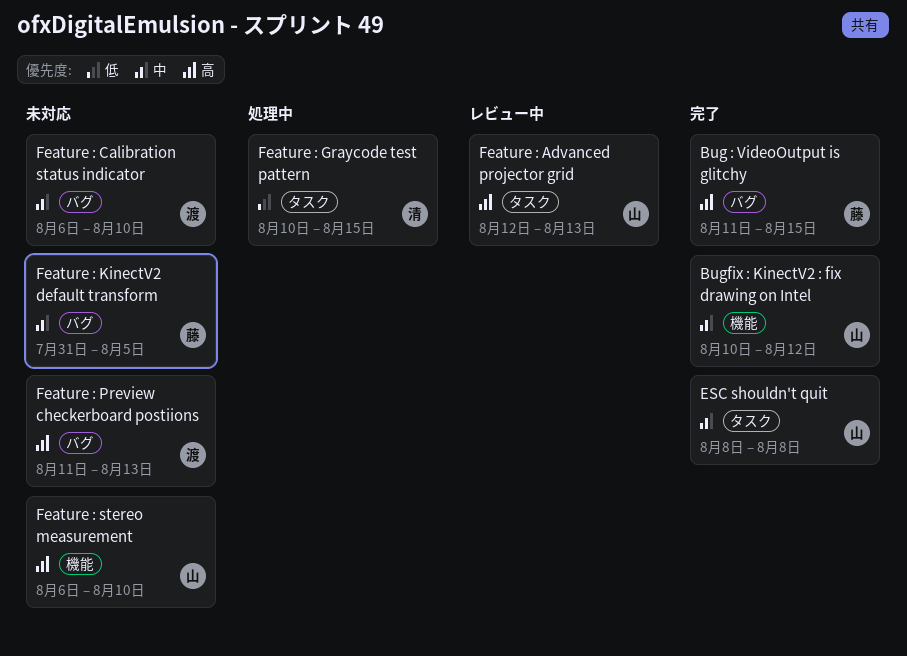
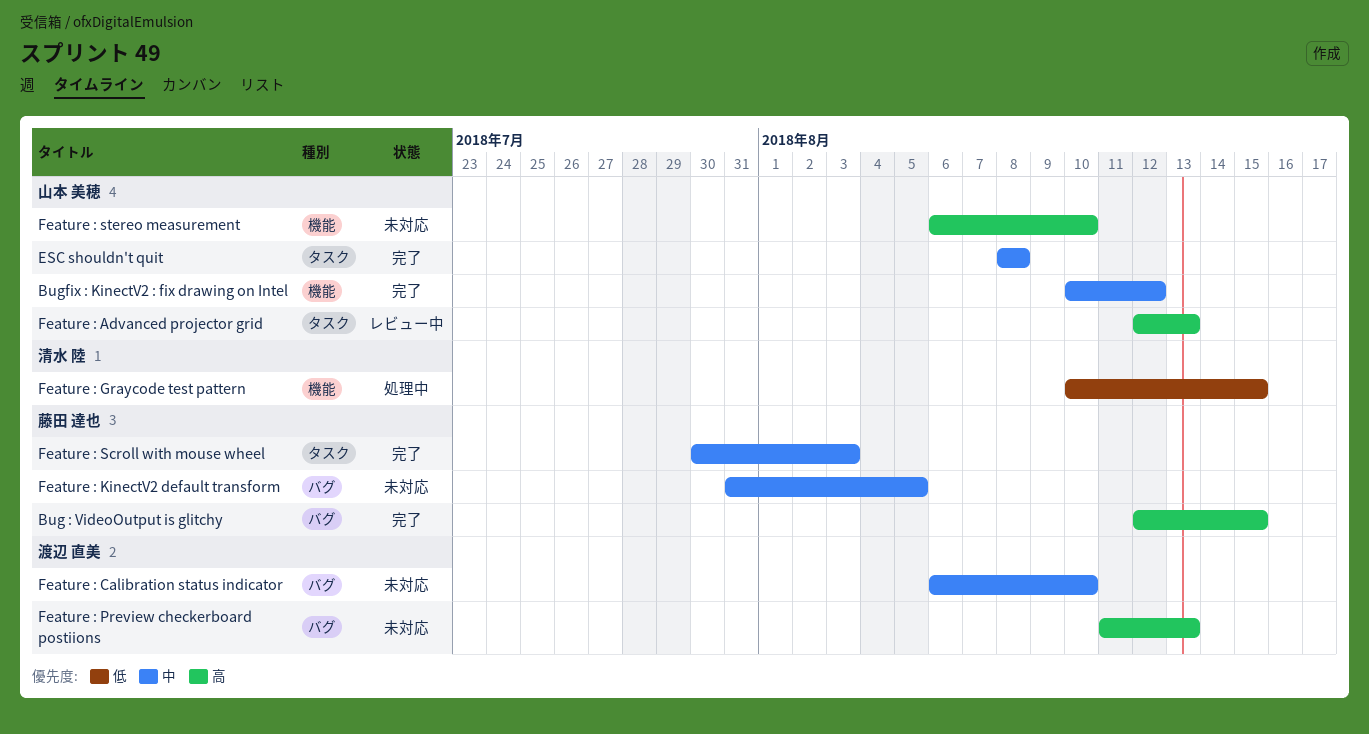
Bug : VideoOutput is glitchy, start: Aug 11 -> Aug 12
Feature : Graycode test pattern, label: タスク -> 機能
Feature : Scroll with mouse wheel: none -> present

